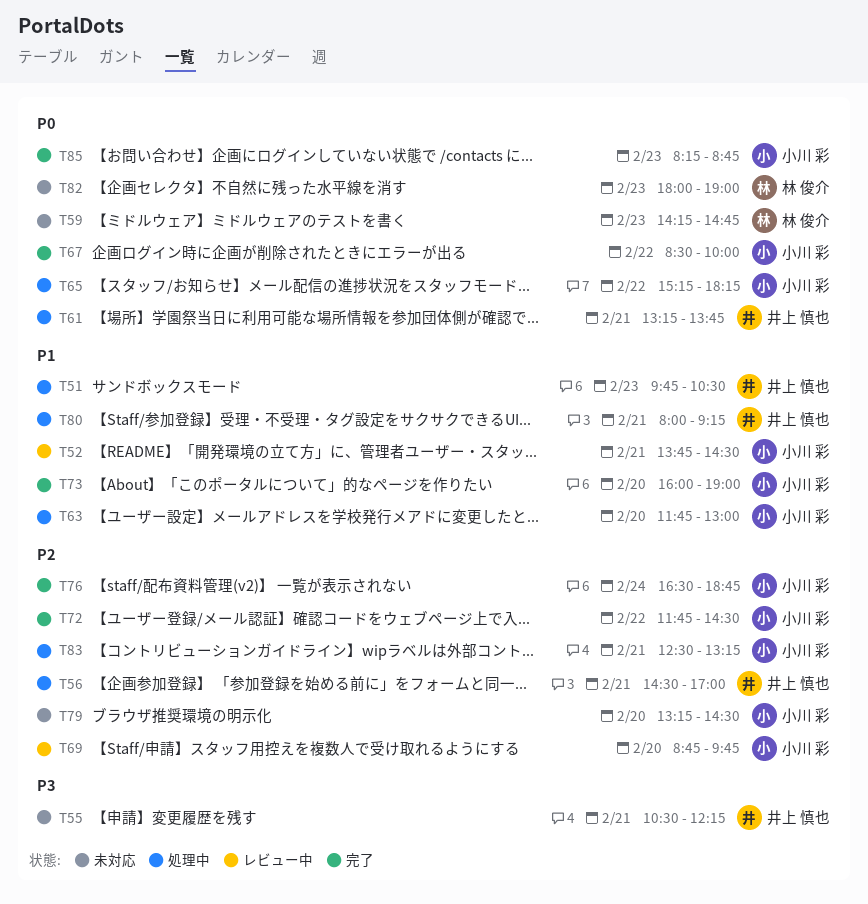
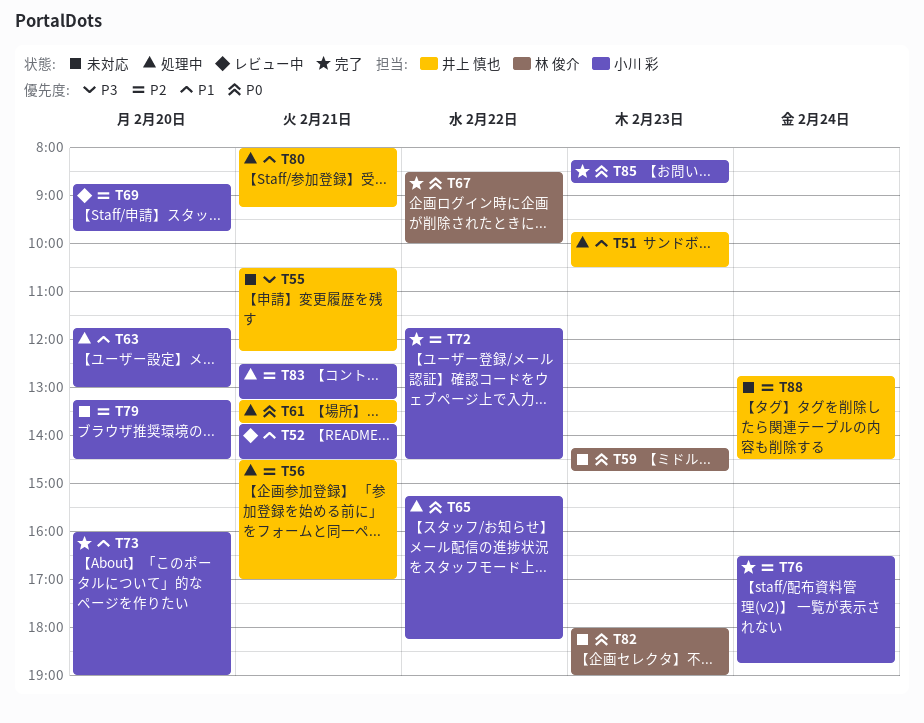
T67, owner: 小川 彩 -> 林 俊介
T88: none -> present

